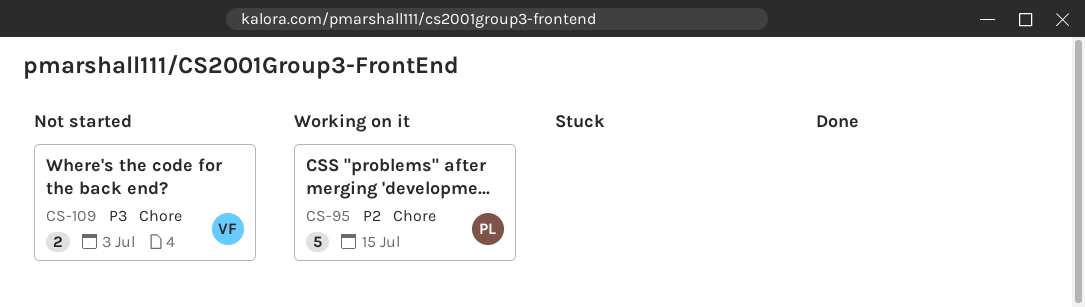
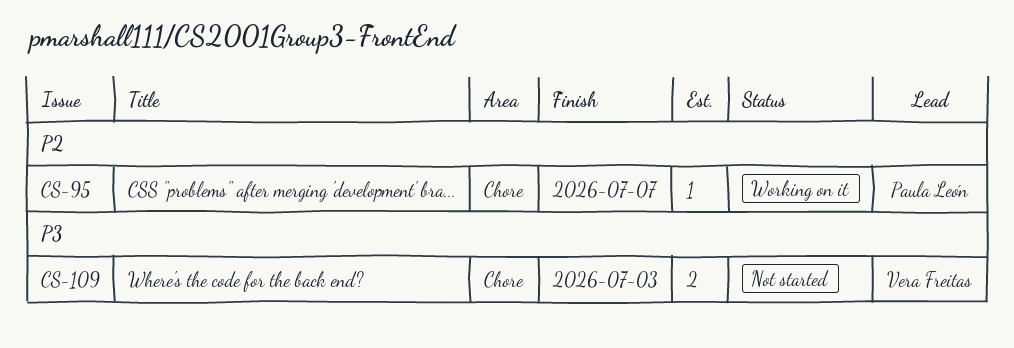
CS-95, estimate: 5 -> 1
CS-95, due: Jul 15 -> Jul 7

